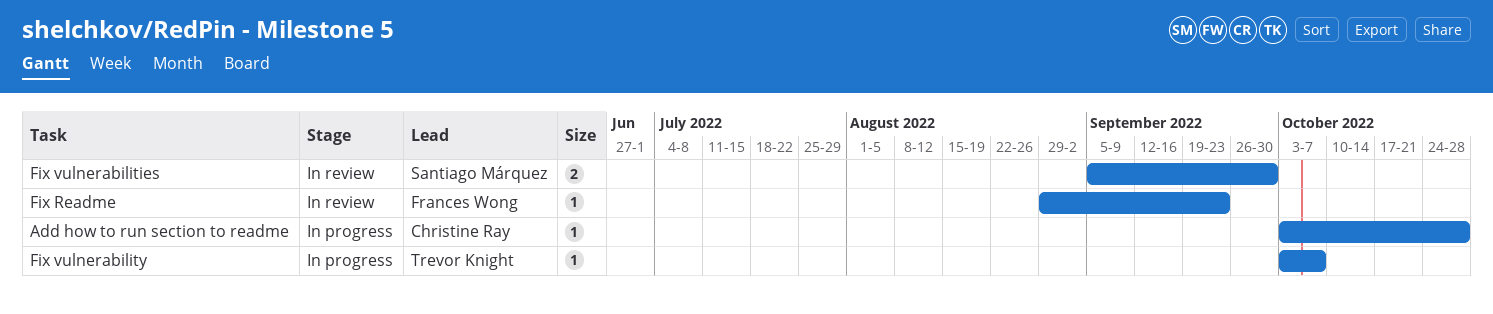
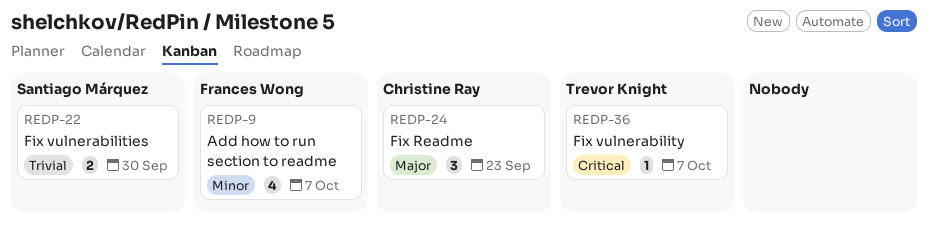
Add how to run section to readme, owner: Christine Ray -> Frances Wong
Add how to run section to readme, estimate: 1 -> 4
Add how to run section to readme, due: Oct 28 -> Oct 7
Fix Readme, owner: Frances Wong -> Christine Ray
Fix Readme, estimate: 1 -> 3

